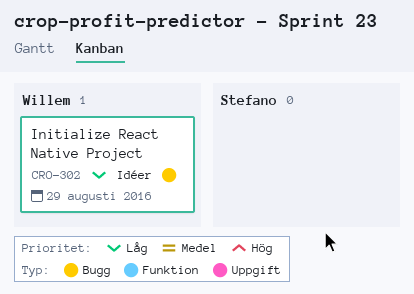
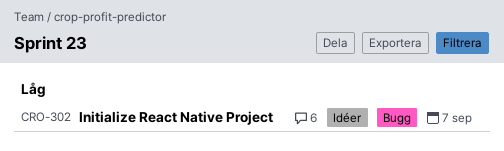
CRO-302, due: Aug 29 -> Sep 7

